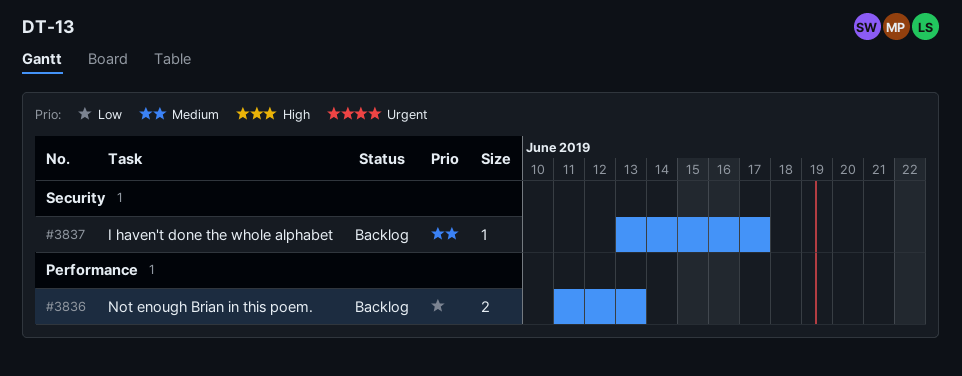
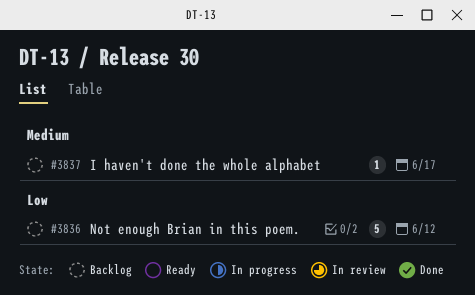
#3836, estimate: 2 -> 5
#3836, due: Jun 13 -> Jun 12

